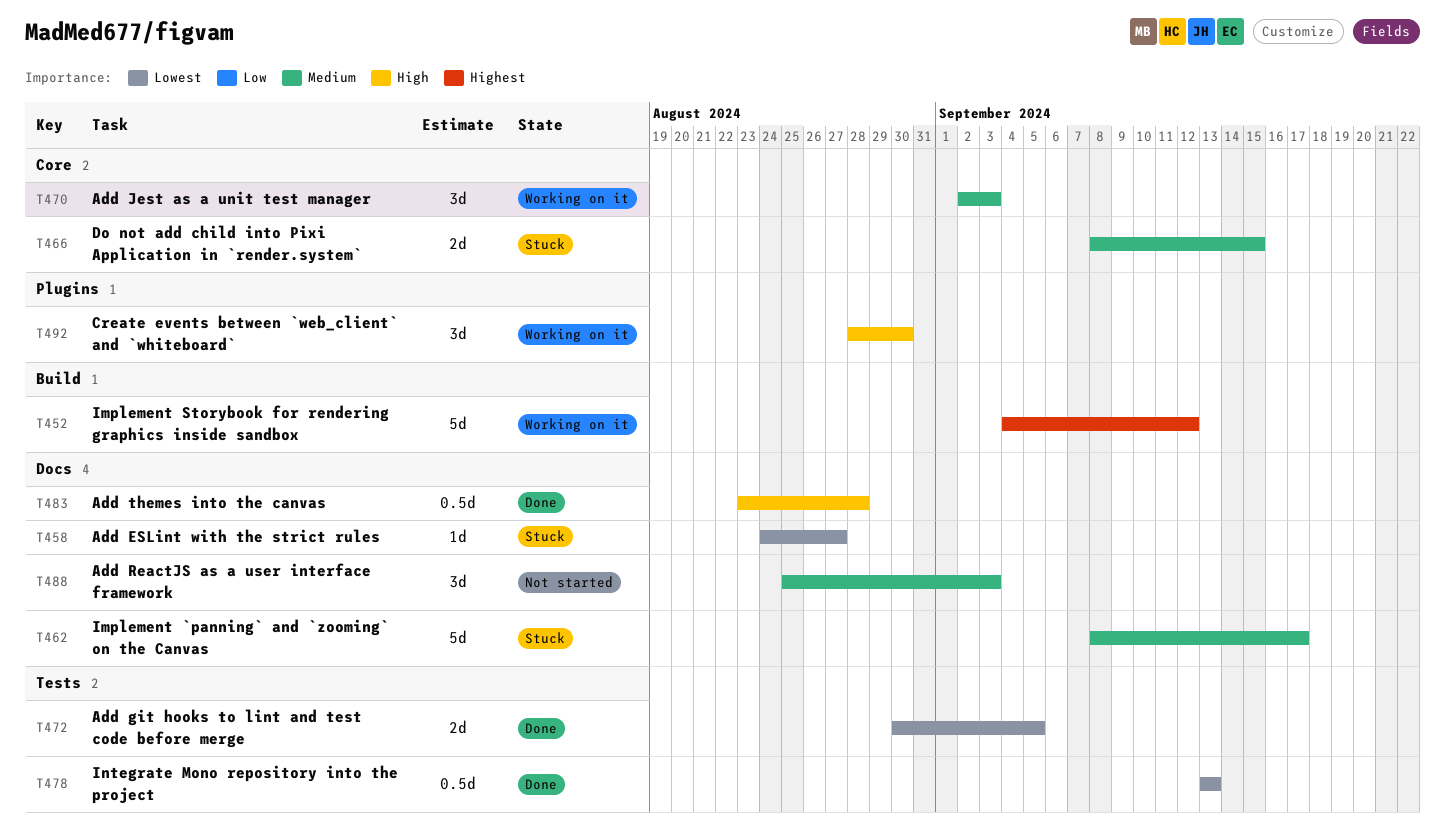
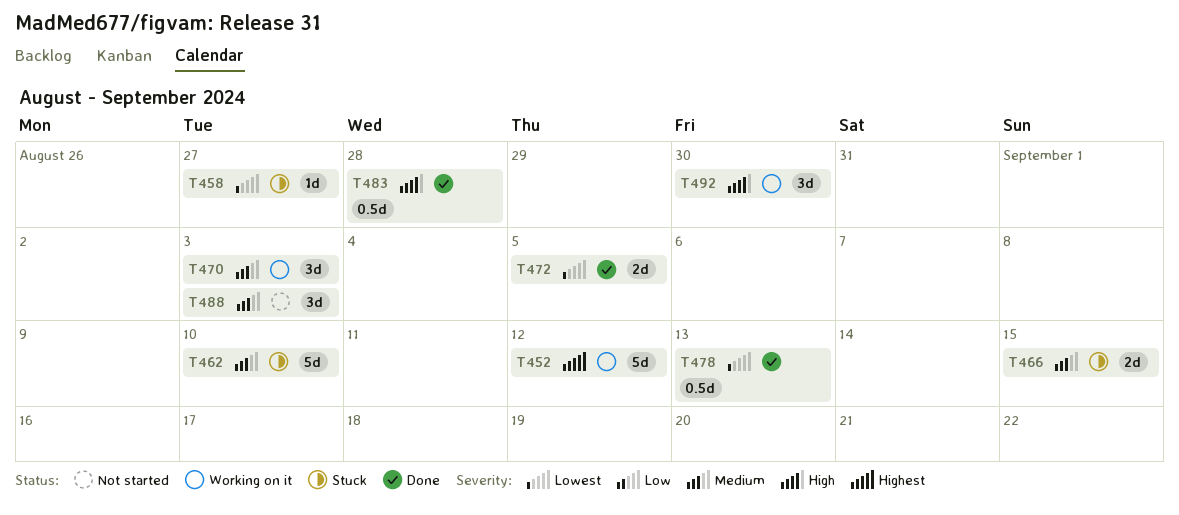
T462, due: Sep 17 -> Sep 10

